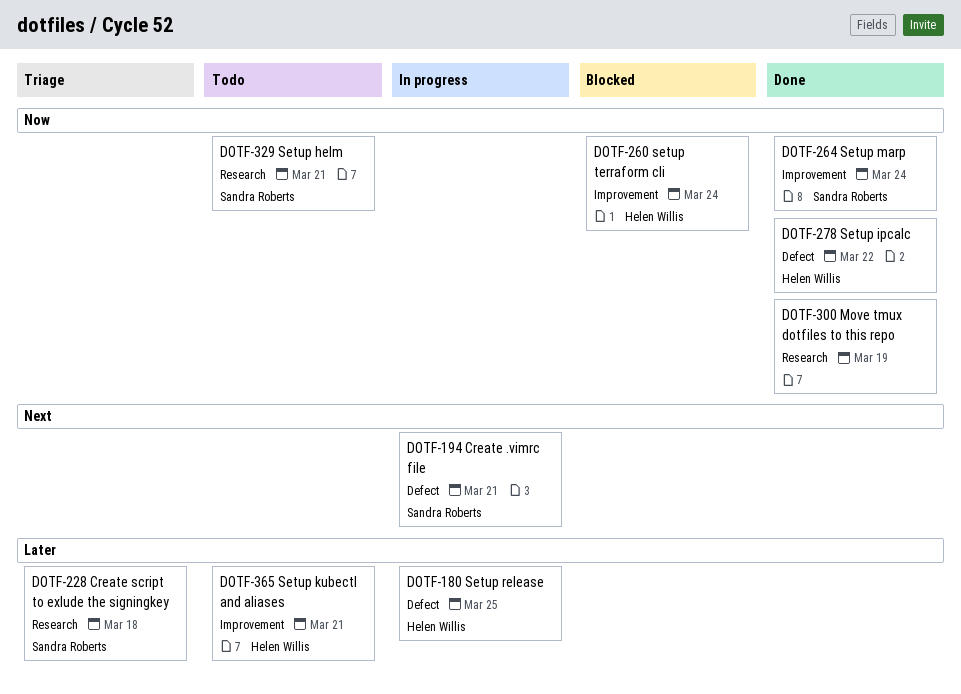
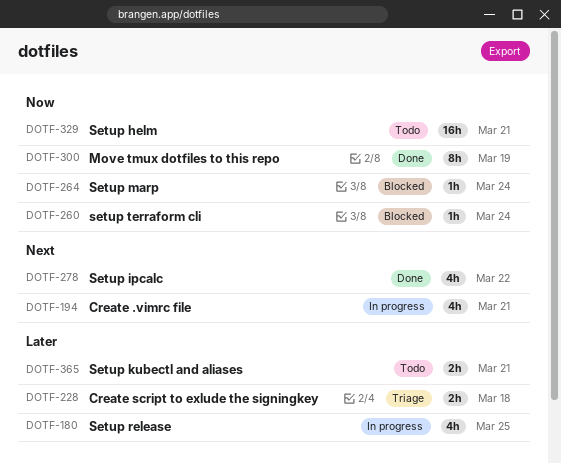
DOTF-264, status: Done -> Blocked
DOTF-278, priority: Now -> Next

